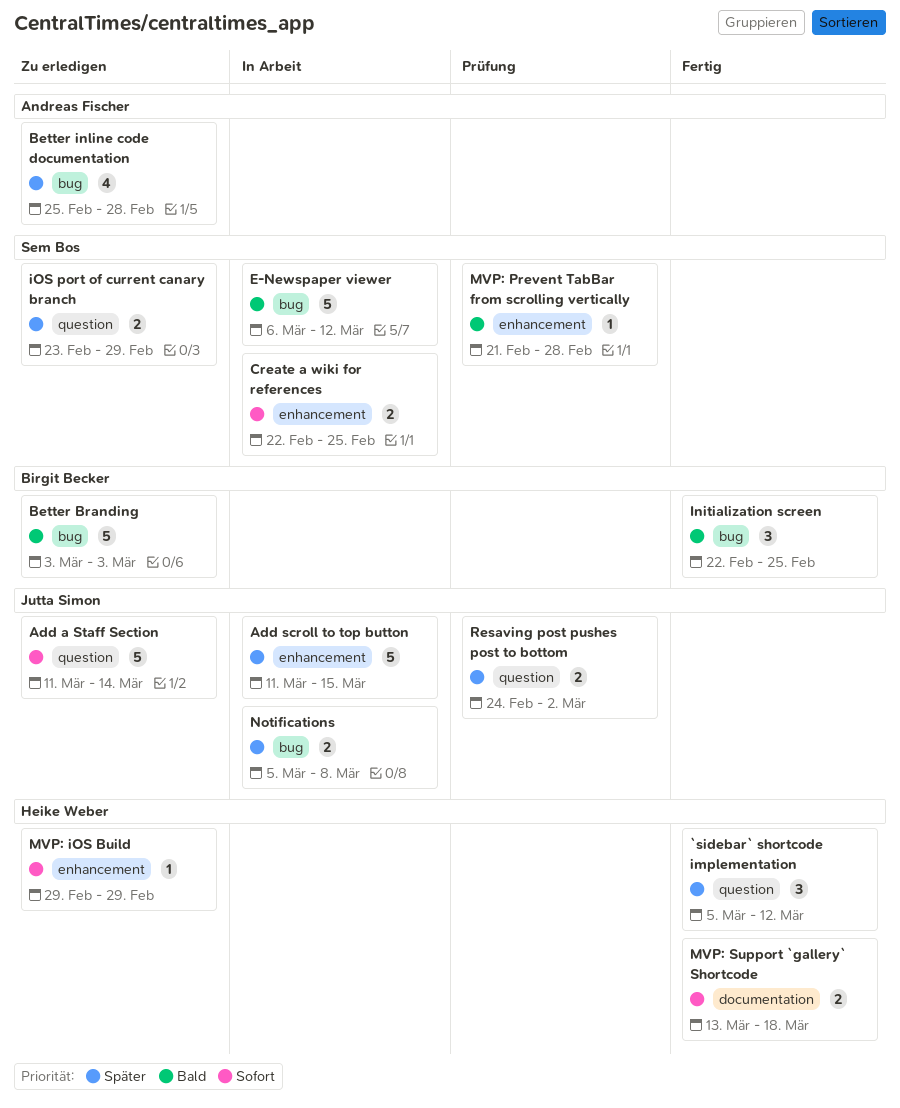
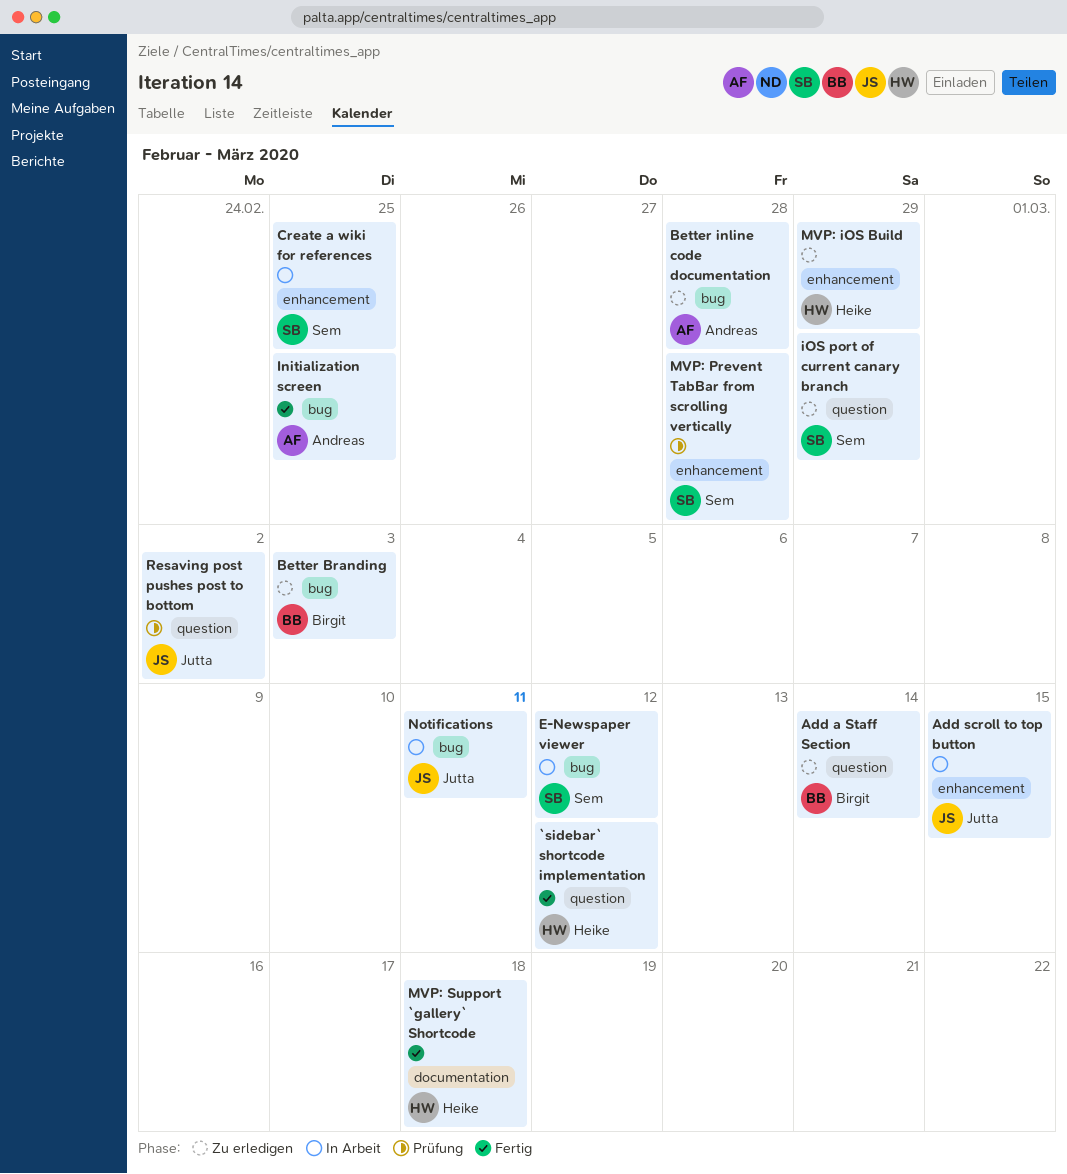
Add a Staff Section, owner: Jutta Simon -> Birgit Becker
Initialization screen, owner: Birgit Becker -> Andreas Fischer
Notifications, due: Mar 8 -> Mar 11

